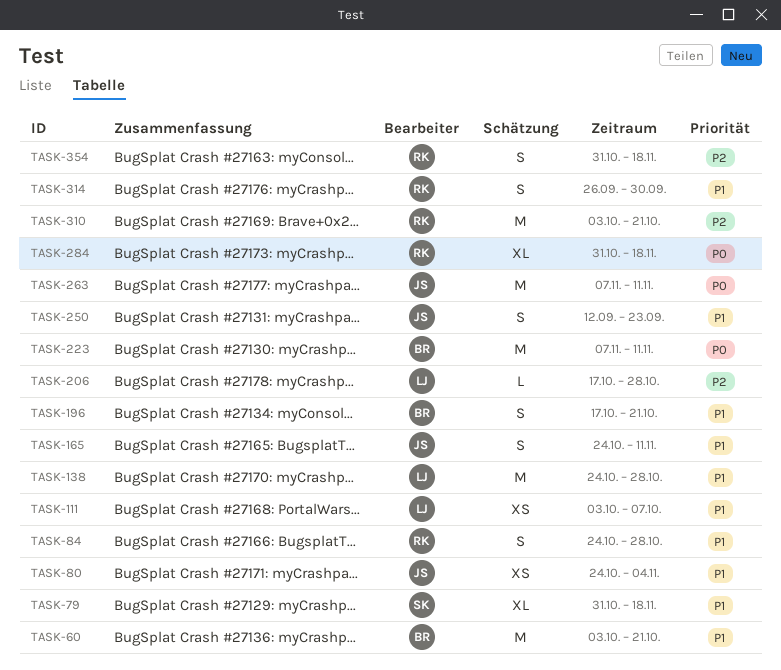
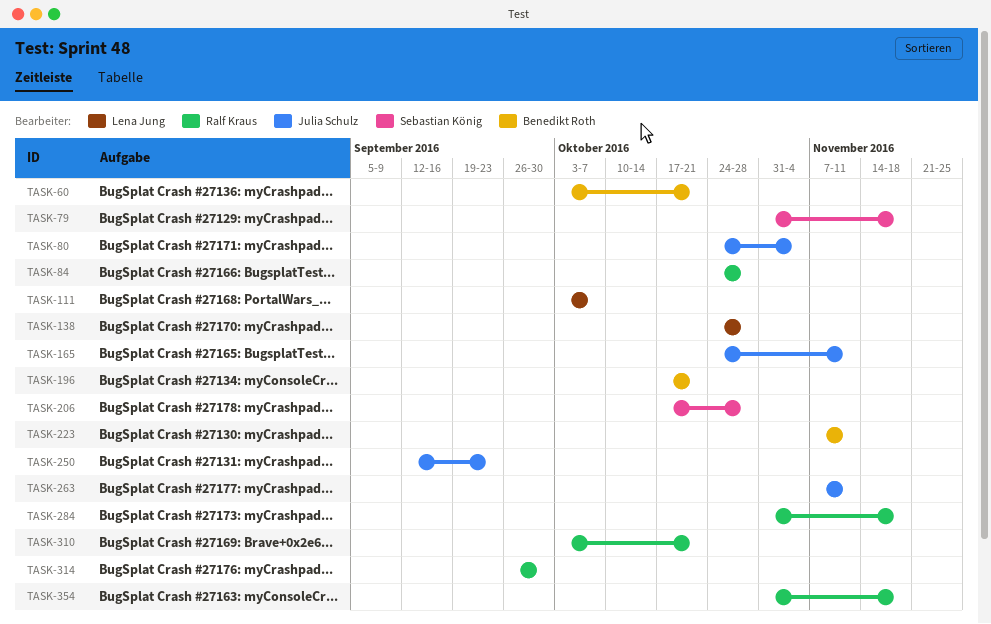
TASK-206, owner: Lena Jung -> Sebastian König

